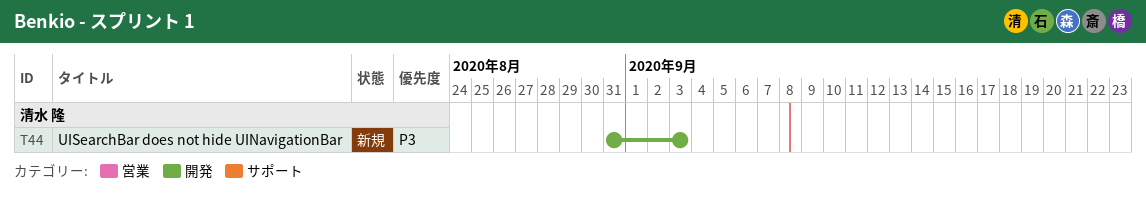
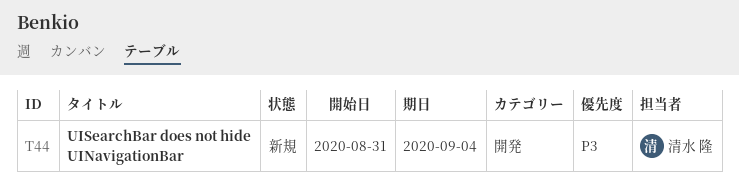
T44, due: Sep 3 -> Sep 4

